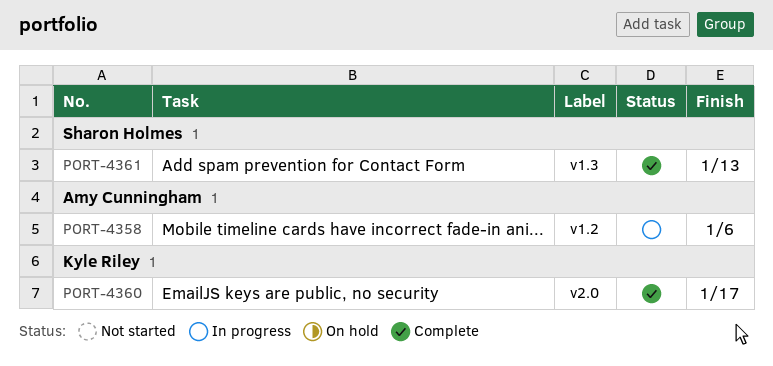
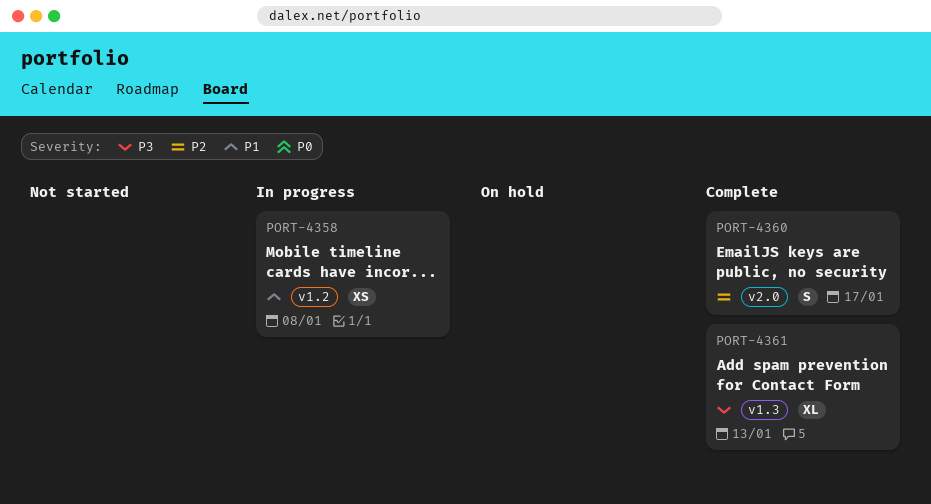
PORT-4358, due: Jan 6 -> Jan 8

